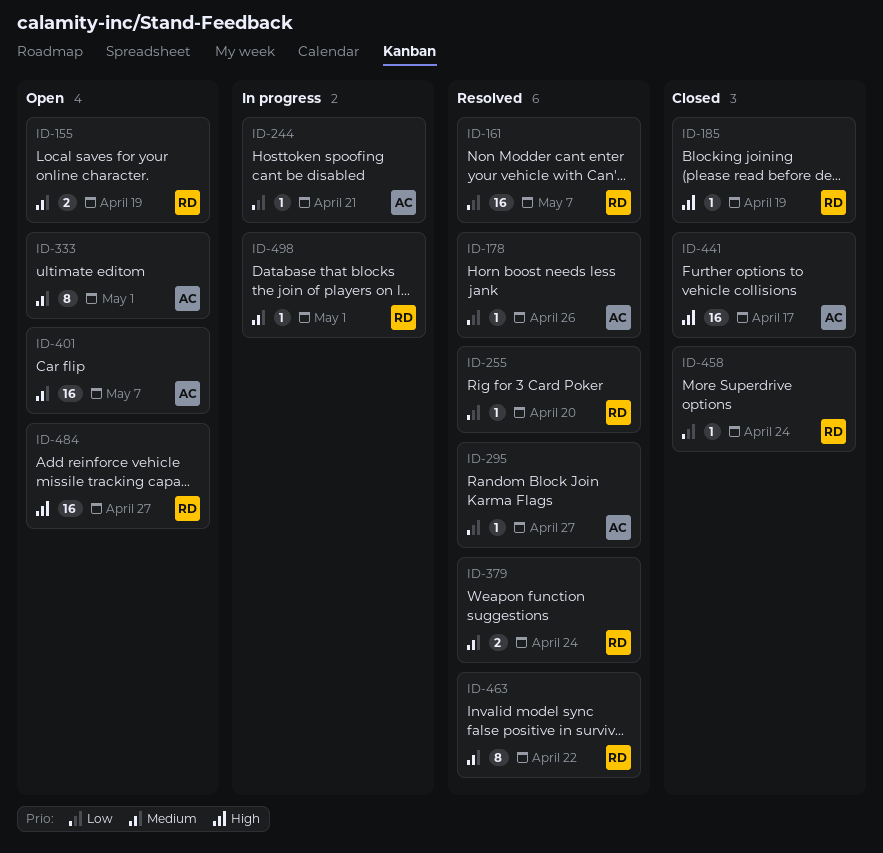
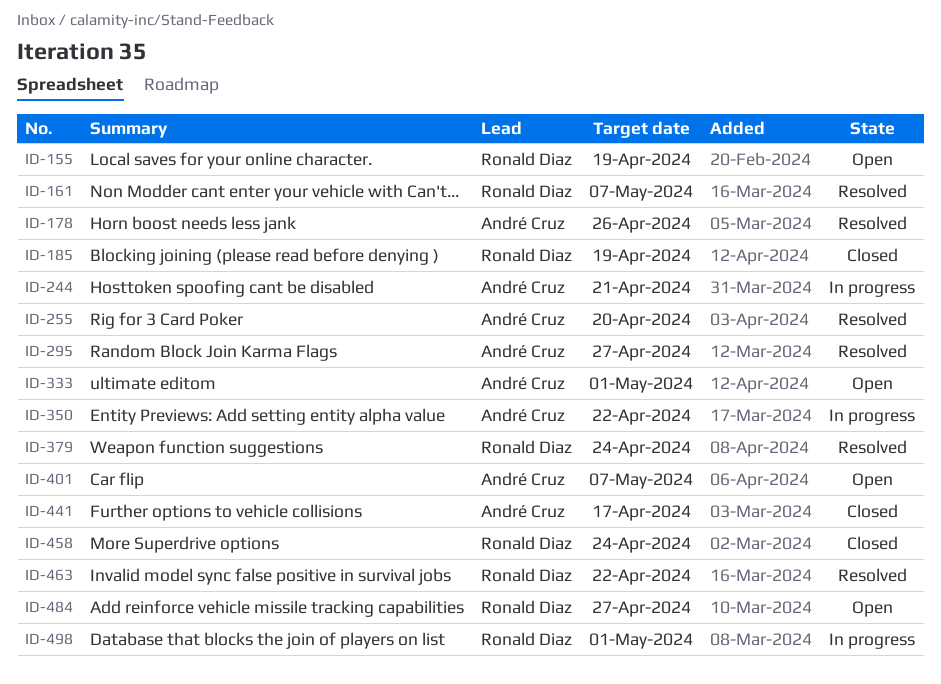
ID-255, owner: Ronald Diaz -> André Cruz
ID-350: none -> present

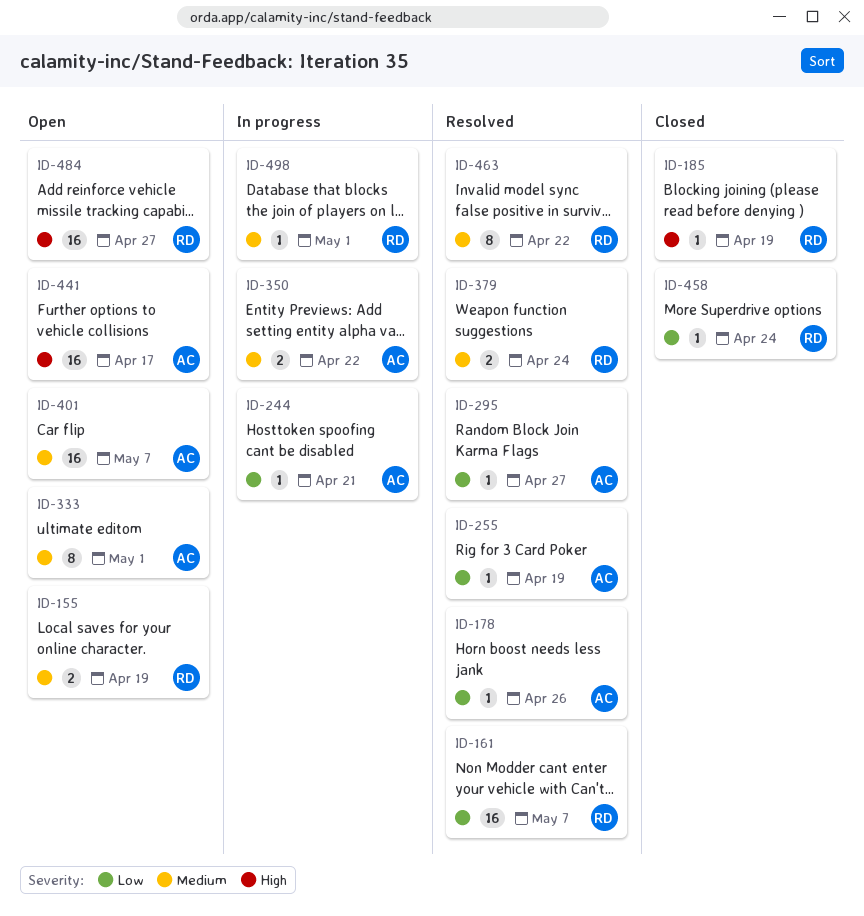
ID-255, due: Apr 20 -> Apr 19
ID-441, status: Closed -> Open

